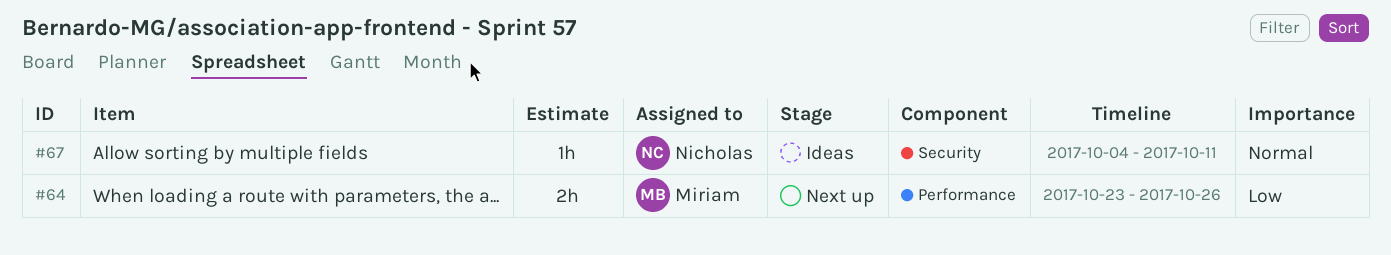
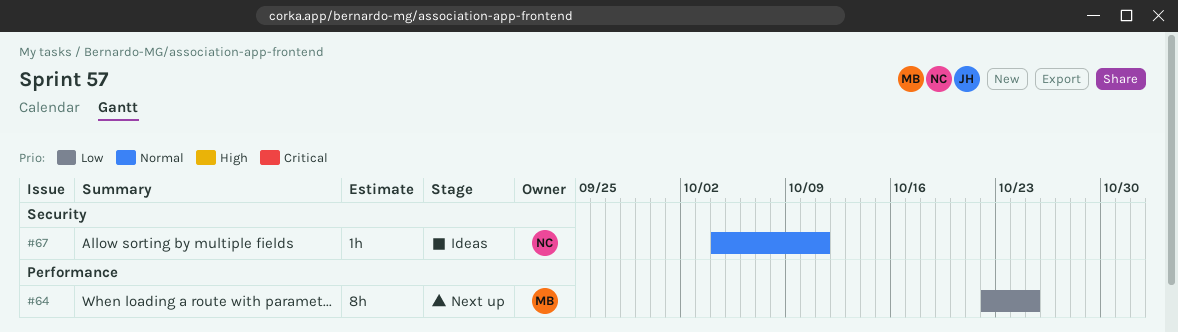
#64, estimate: 2h -> 8h
#64, start: Oct 23 -> Oct 22
#64, due: Oct 26 -> Oct 25

